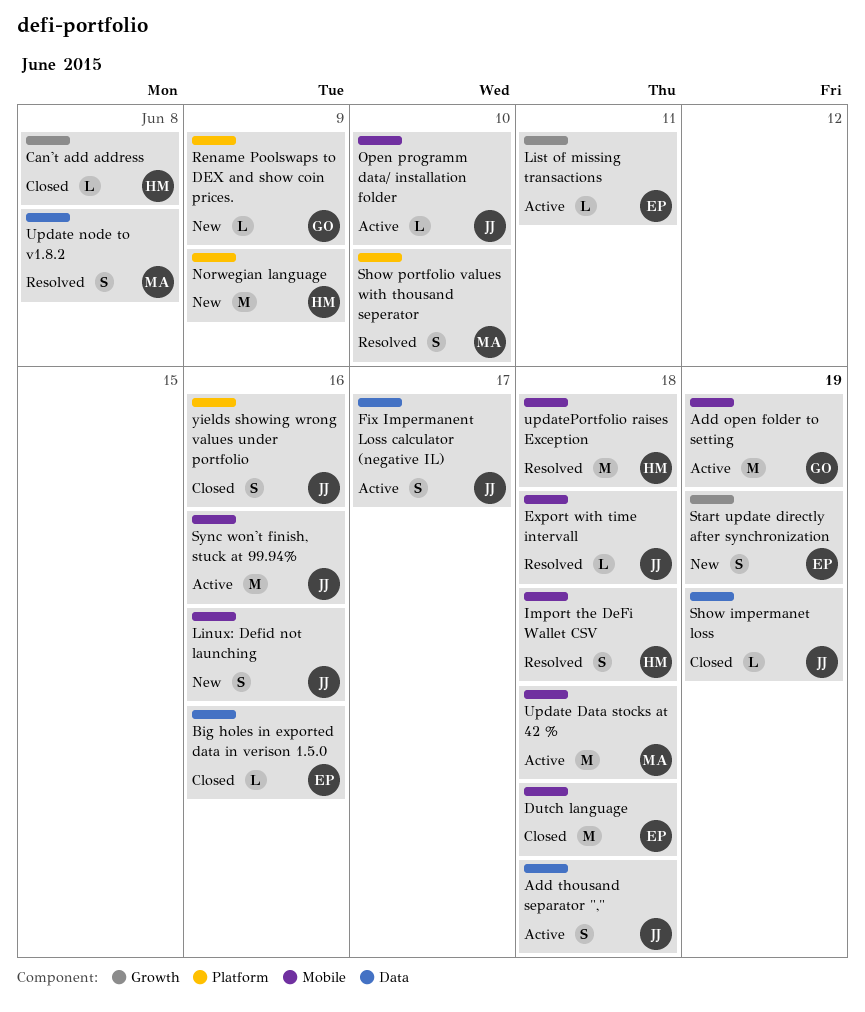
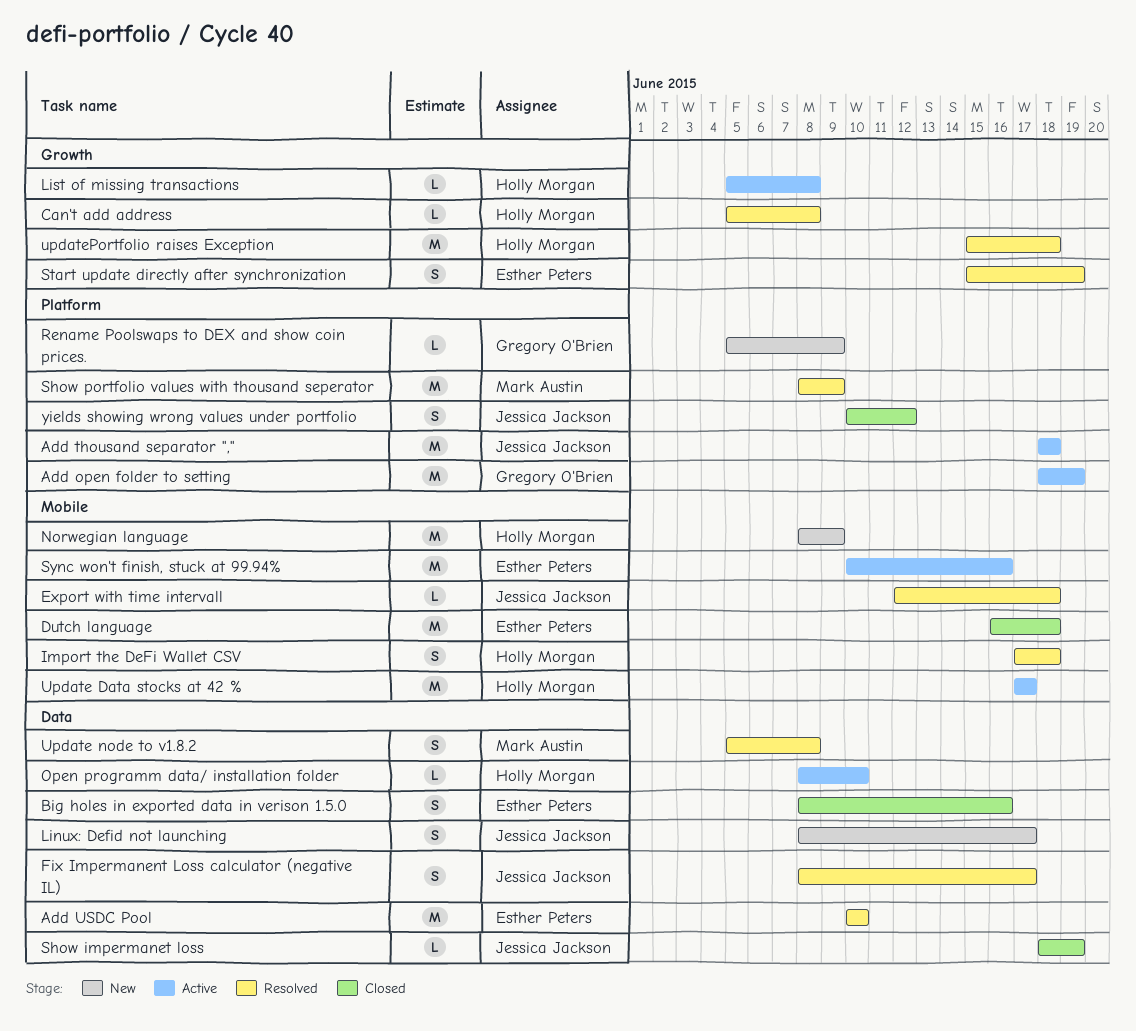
Add open folder to setting, label: Mobile -> Platform
Add thousand separator ",", label: Data -> Platform
Add thousand separator ",", estimate: S -> M
Add USDC Pool: none -> present
Big holes in exported data in verison 1.5.0, estimate: L -> S
Can't add address, status: Closed -> Resolved
Fix Impermanent Loss calculator (negative IL), status: Active -> Resolved
Linux: Defid not launching, label: Mobile -> Data
Linux: Defid not launching, due: Jun 16 -> Jun 17
List of missing transactions, owner: Esther Peters -> Holly Morgan
List of missing transactions, due: Jun 11 -> Jun 8
Norwegian language, label: Platform -> Mobile
Open programm data/ installation folder, owner: Jessica Jackson -> Holly Morgan
Open programm data/ installation folder, label: Mobile -> Data
Show portfolio values with thousand seperator, estimate: S -> M
Show portfolio values with thousand seperator, due: Jun 10 -> Jun 9
Start update directly after synchronization, status: New -> Resolved
Sync won't finish, stuck at 99.94%, owner: Jessica Jackson -> Esther Peters
Update Data stocks at 42 %, owner: Mark Austin -> Holly Morgan
Update Data stocks at 42 %, due: Jun 18 -> Jun 17
updatePortfolio raises Exception, label: Mobile -> Growth
yields showing wrong values under portfolio, due: Jun 16 -> Jun 12

